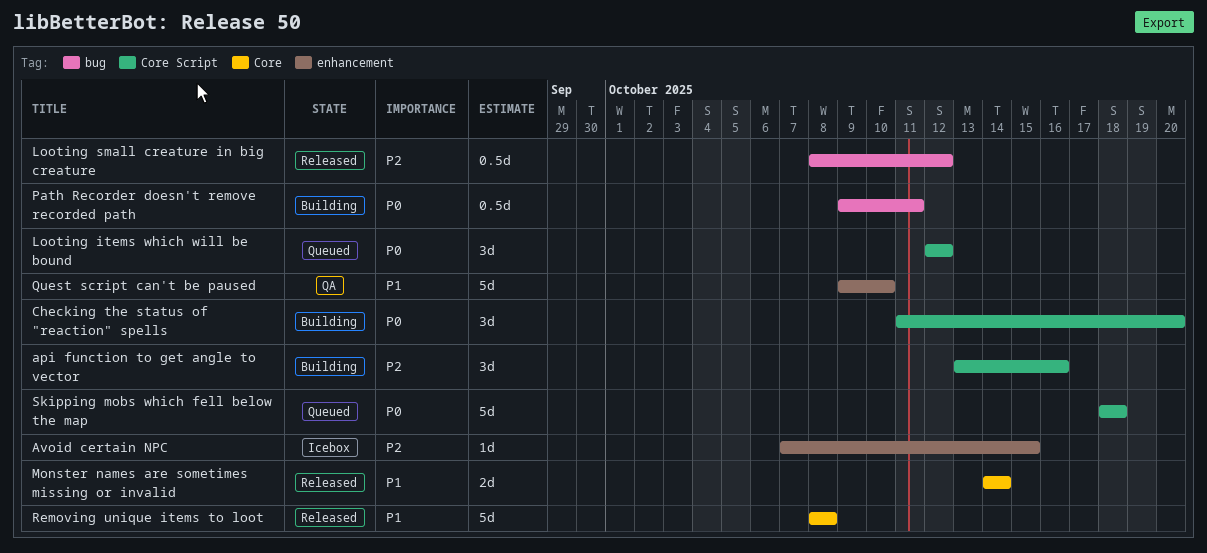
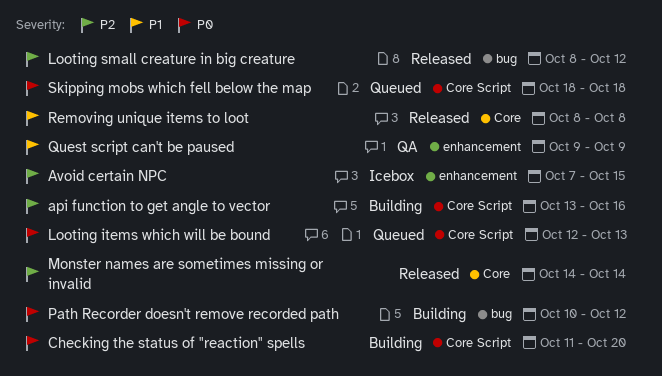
Looting items which will be bound, due: Oct 12 -> Oct 13
Monster names are sometimes missing or invalid, priority: P1 -> P2
Path Recorder doesn't remove recorded path, start: Oct 9 -> Oct 10
Path Recorder doesn't remove recorded path, due: Oct 11 -> Oct 12
Quest script can't be paused, due: Oct 10 -> Oct 9

